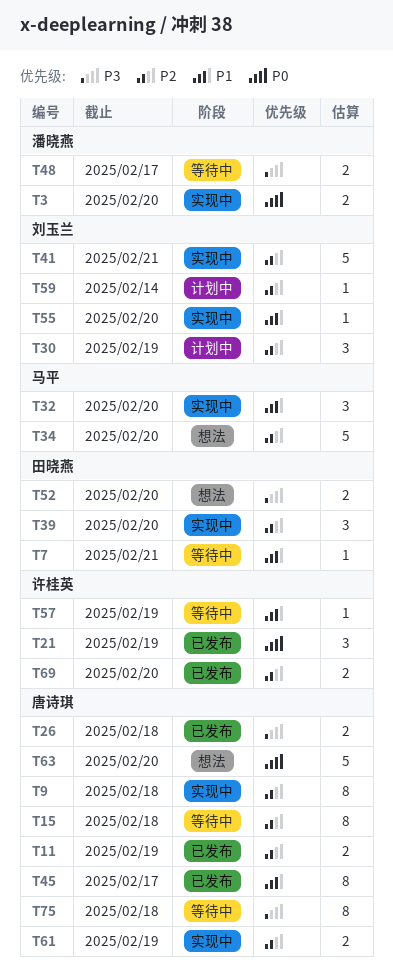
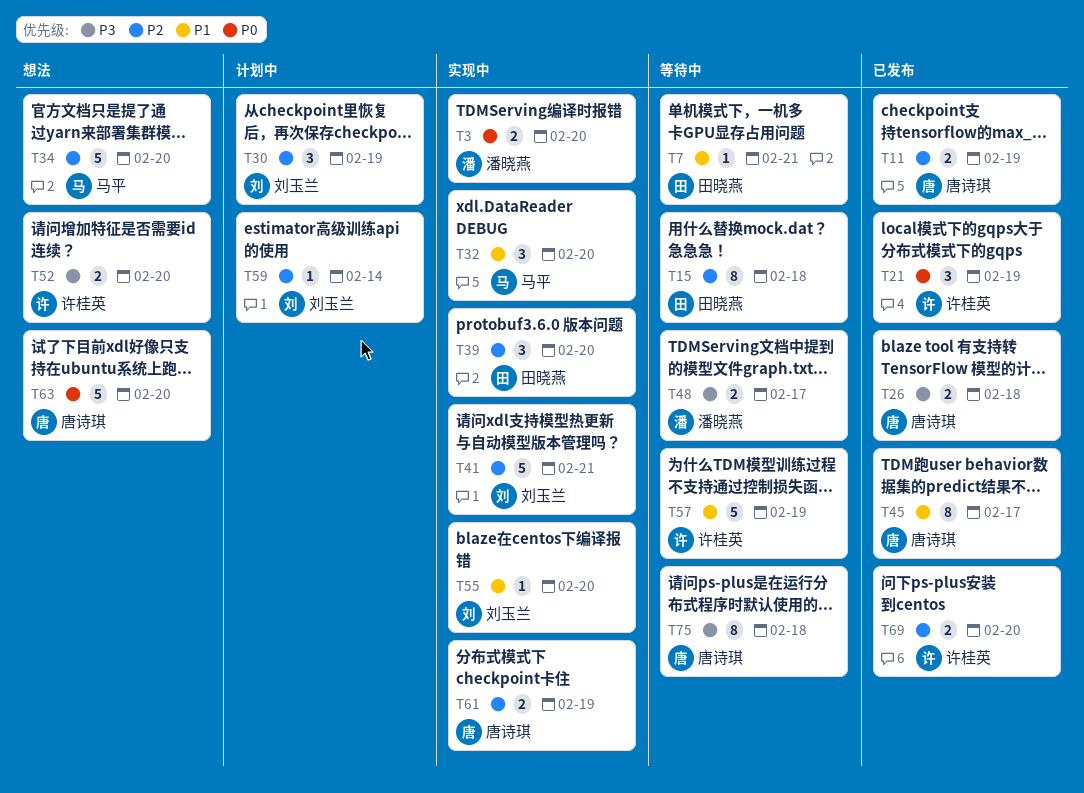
T9: present -> none
T15, owner: 唐诗琪 -> 田晓燕
T52, owner: 田晓燕 -> 许桂英
T57, estimate: 1 -> 5

